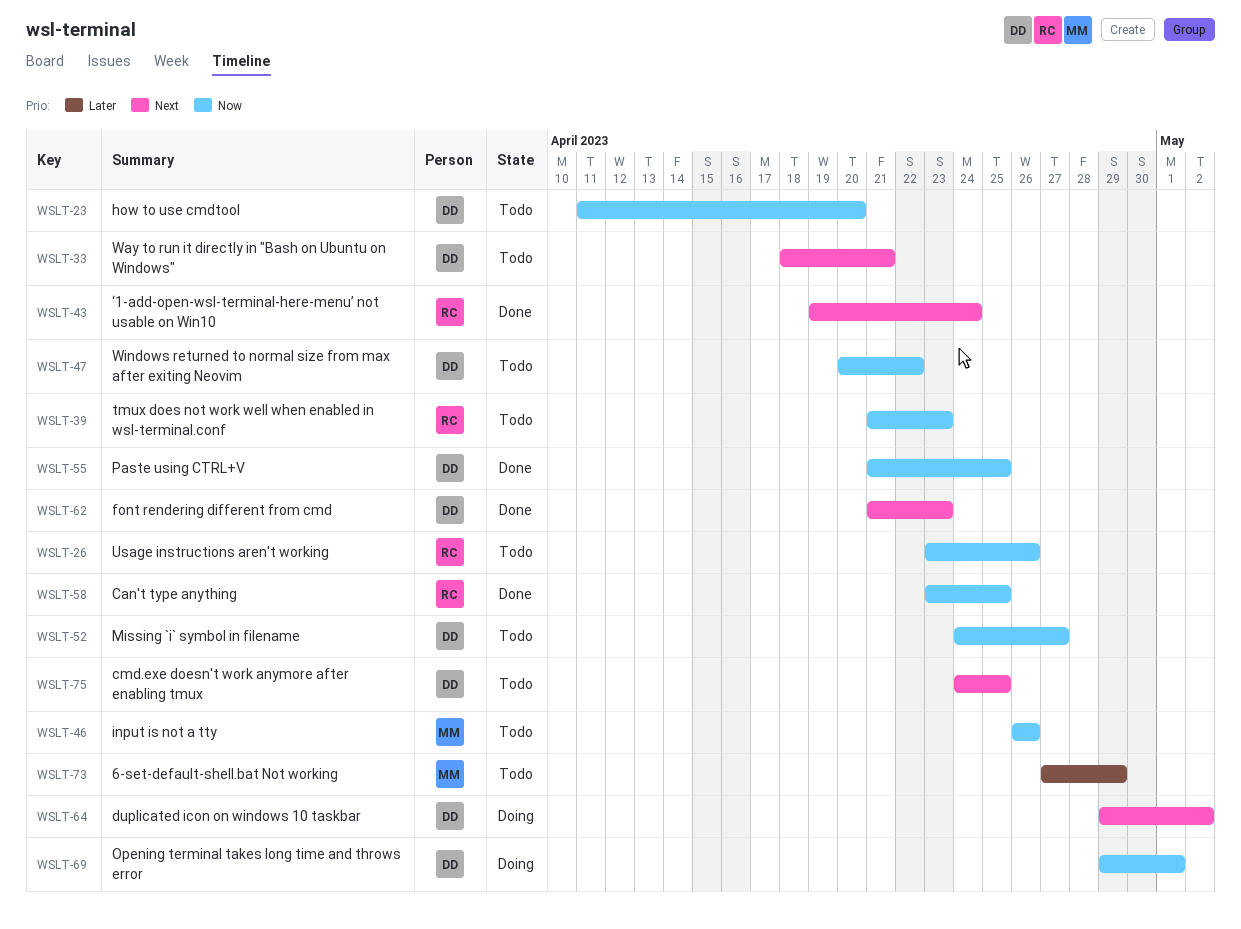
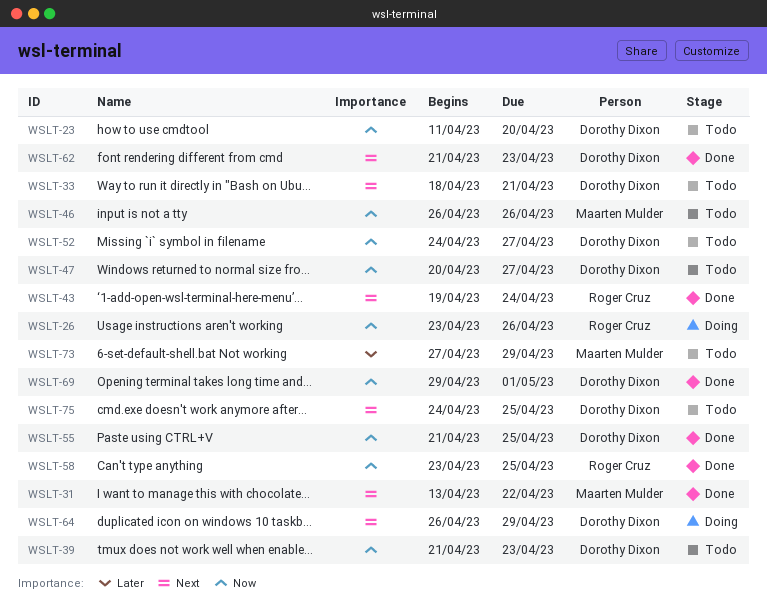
WSLT-26, status: Todo -> Doing
WSLT-31: none -> present
WSLT-39, owner: Roger Cruz -> Dorothy Dixon
WSLT-47, due: Apr 22 -> Apr 27
WSLT-64, start: Apr 29 -> Apr 26
WSLT-64, due: May 2 -> Apr 29
WSLT-69, status: Doing -> Done

